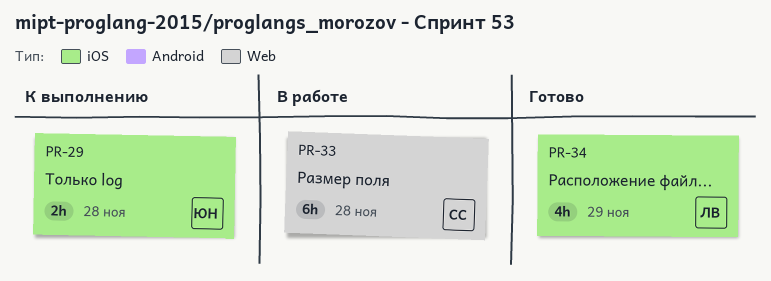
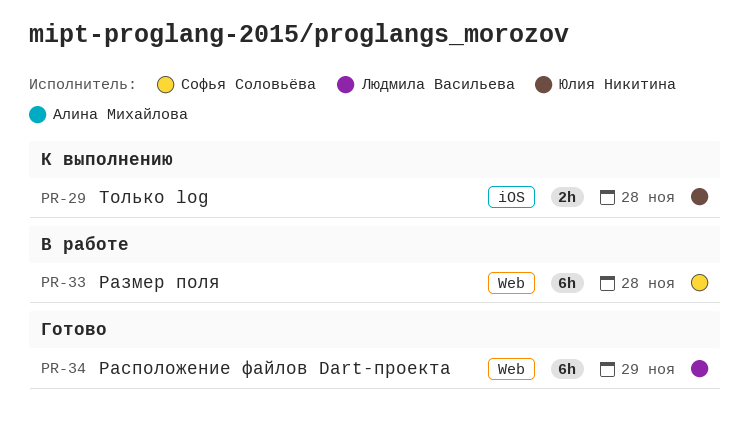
PR-34, label: iOS -> Web
PR-34, estimate: 4h -> 6h

